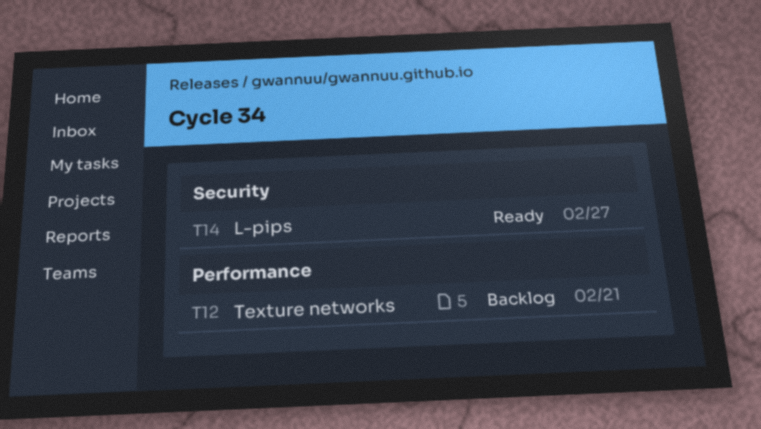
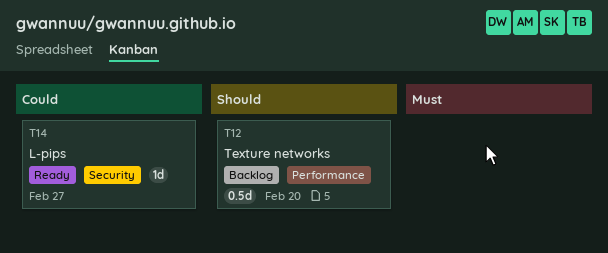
T12, due: Feb 21 -> Feb 20

